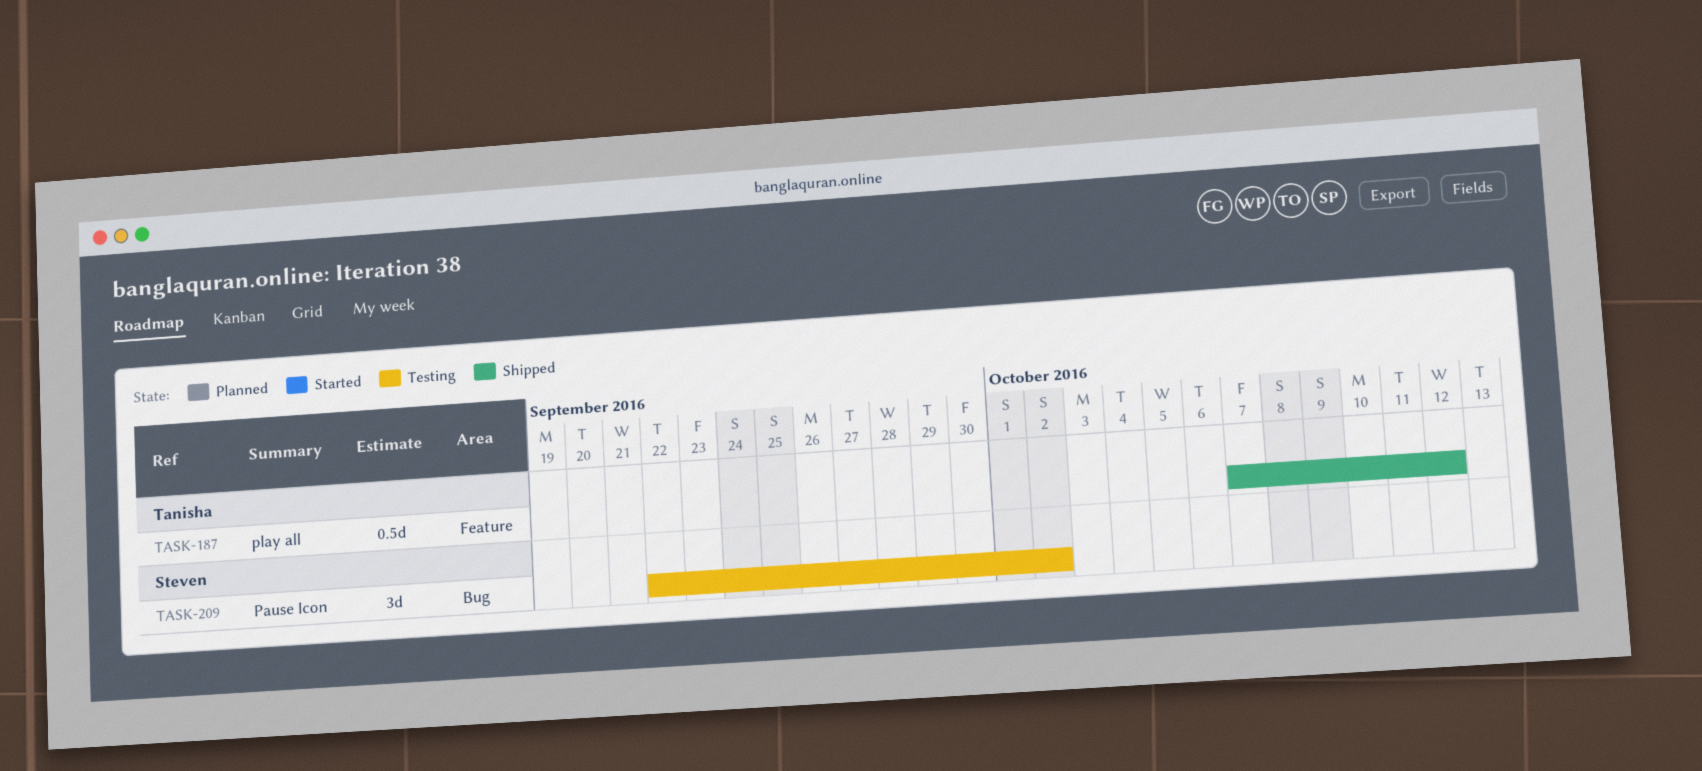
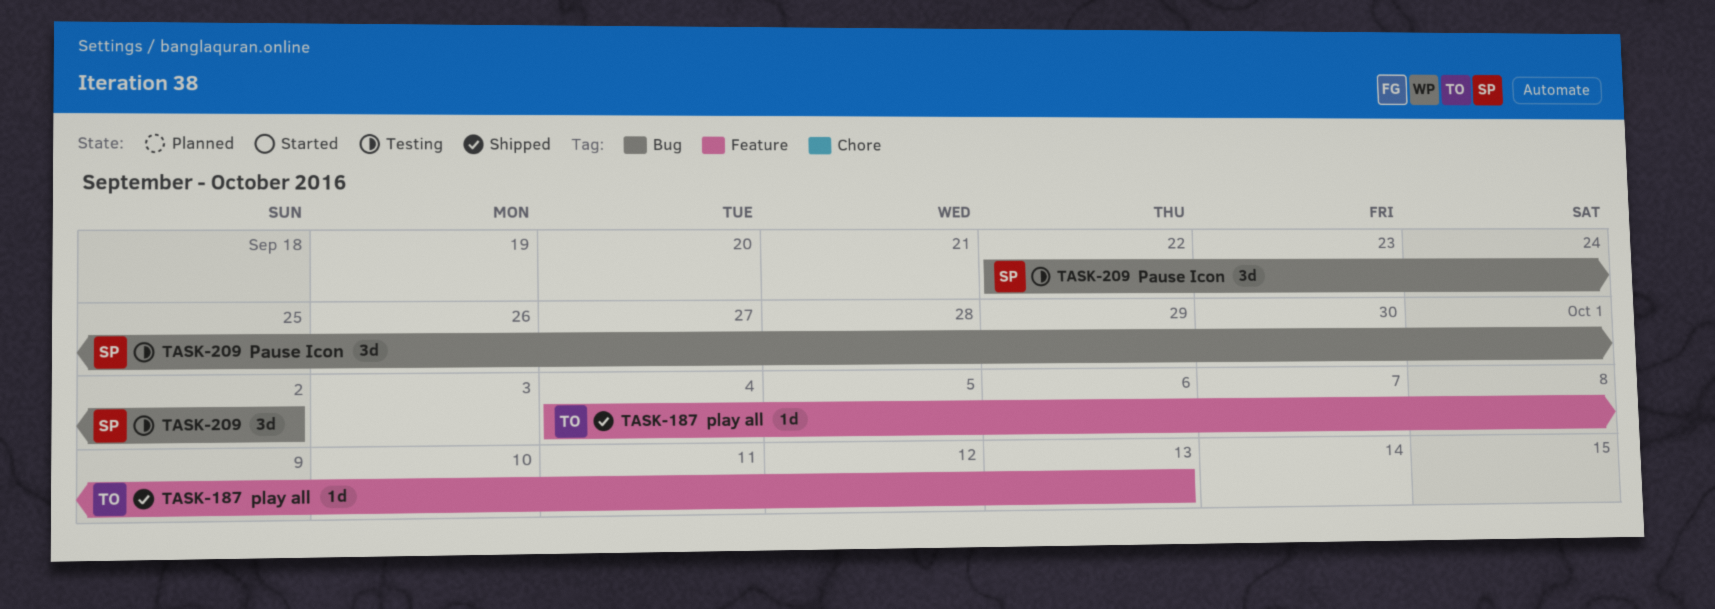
TASK-187, estimate: 0.5d -> 1d
TASK-187, start: Oct 7 -> Oct 4
TASK-187, due: Oct 12 -> Oct 13

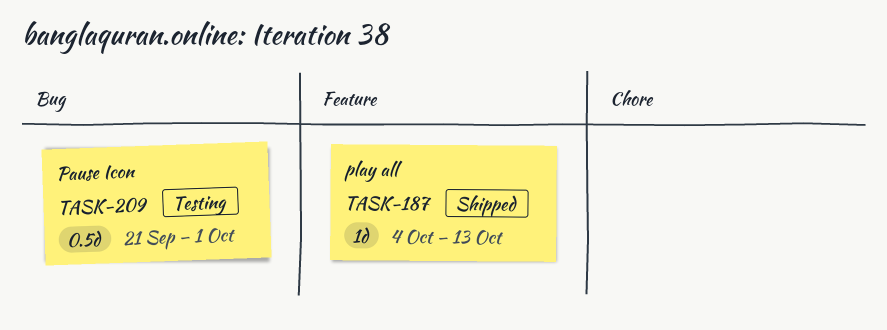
TASK-209, estimate: 3d -> 0.5d
TASK-209, start: Sep 22 -> Sep 21
TASK-209, due: Oct 2 -> Oct 1

